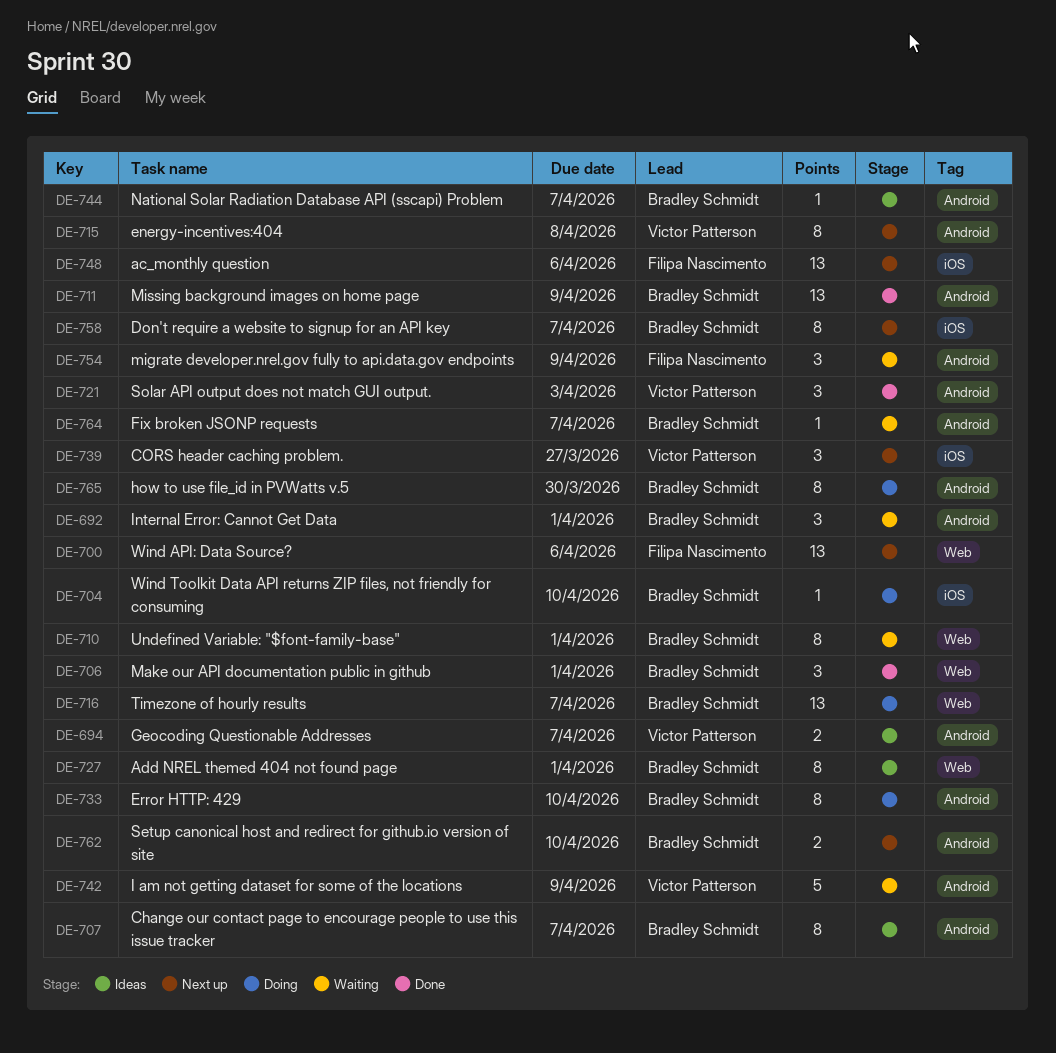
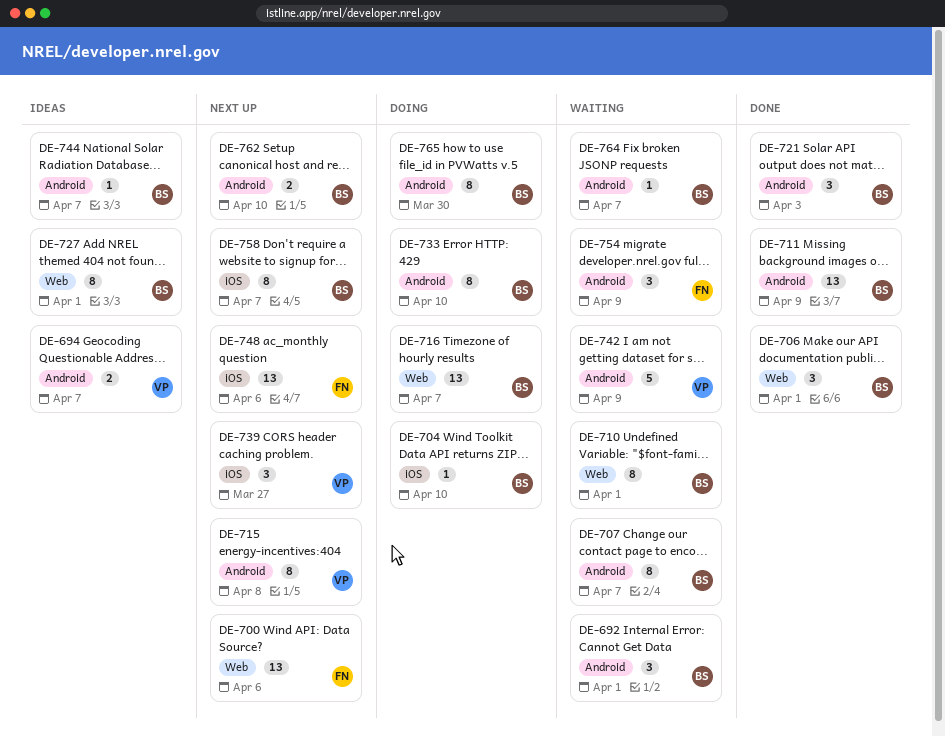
DE-707, status: Ideas -> Waiting
DE-721, owner: Victor Patterson -> Bradley Schmidt

